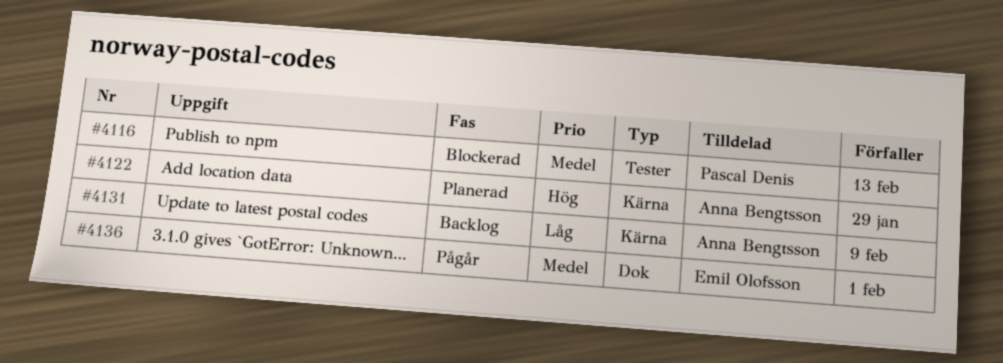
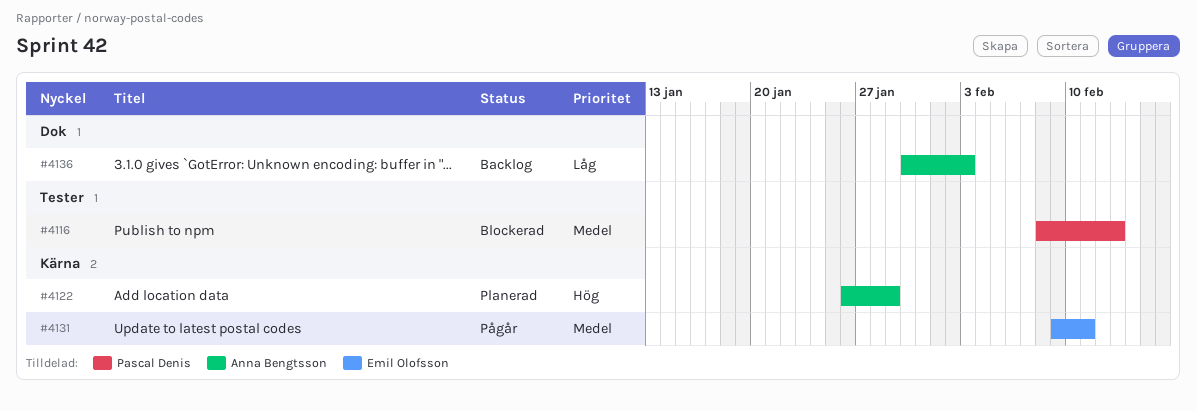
#4131, status: Backlog -> Pågår
#4131, owner: Anna Bengtsson -> Emil Olofsson
#4131, priority: Låg -> Medel
#4131, due: Feb 9 -> Feb 11
#4136, status: Pågår -> Backlog
#4136, owner: Emil Olofsson -> Anna Bengtsson
#4136, priority: Medel -> Låg
#4136, due: Feb 1 -> Feb 3

